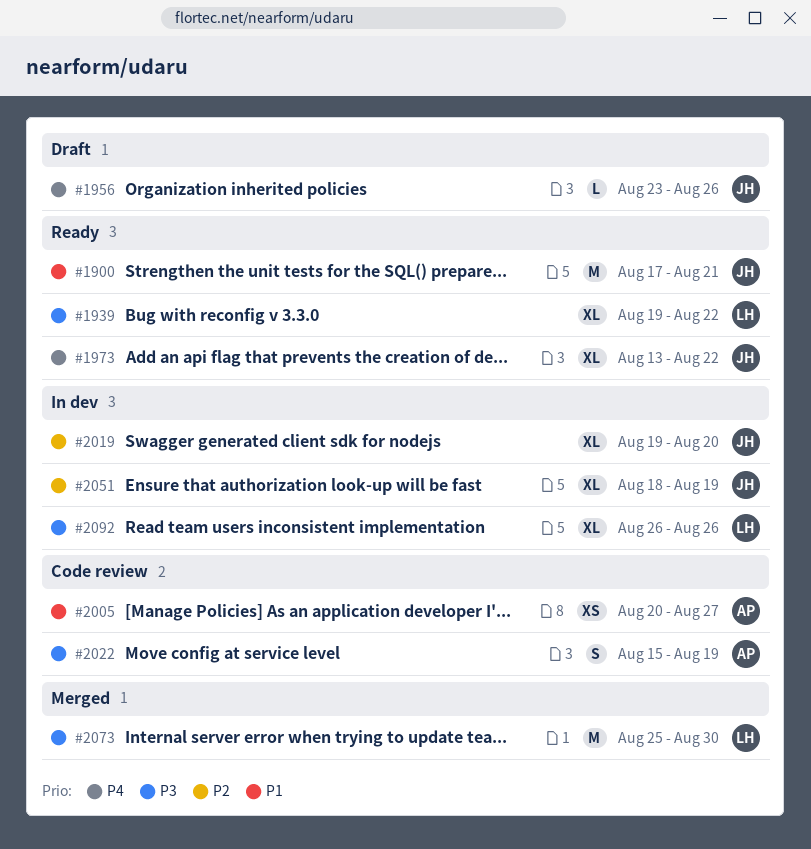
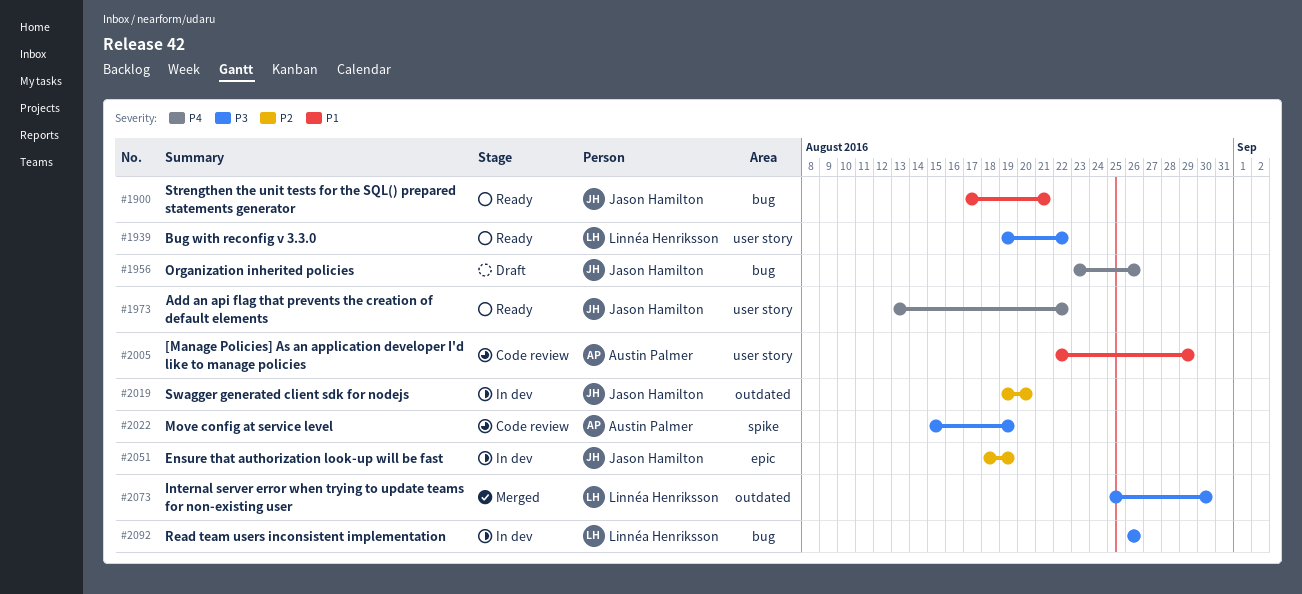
#2005, start: Aug 20 -> Aug 22
#2005, due: Aug 27 -> Aug 29

